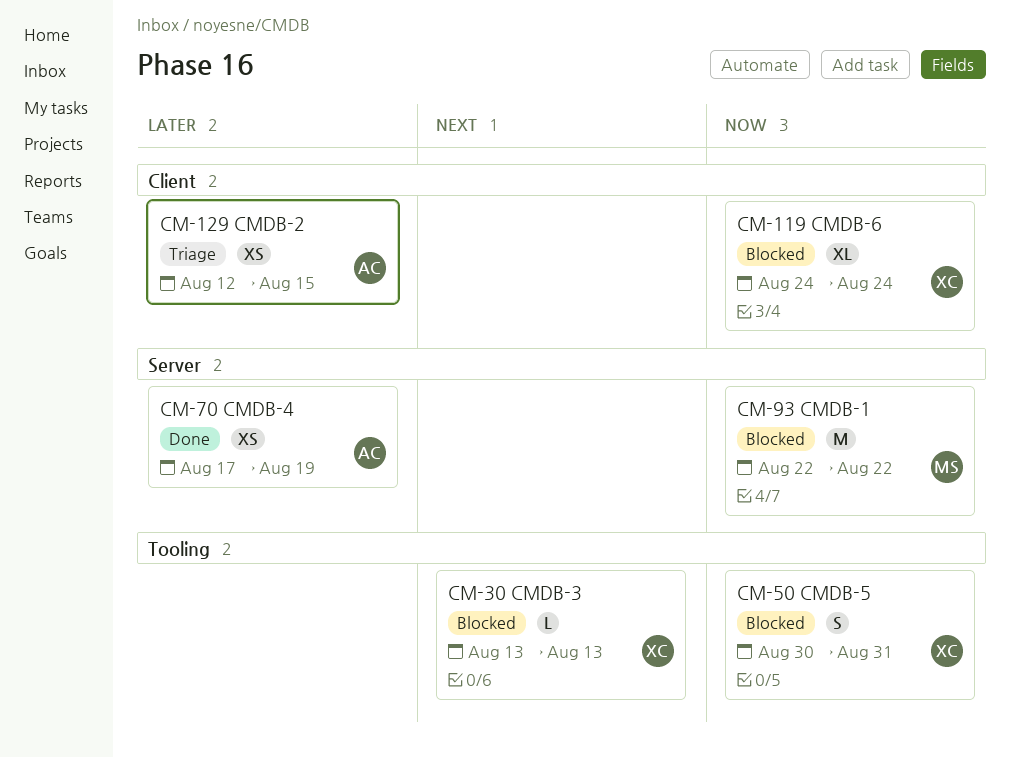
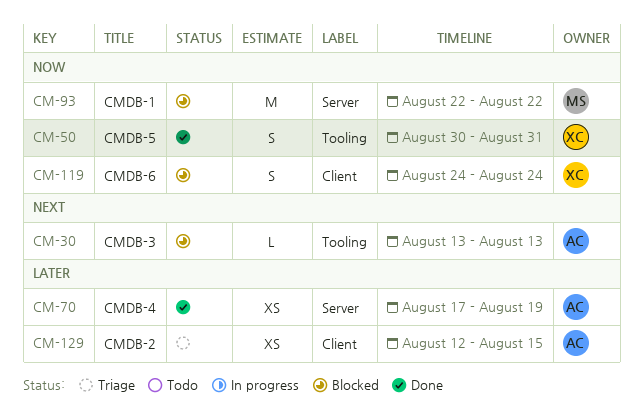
CM-30, owner: XC -> AC
CM-50, status: Blocked -> Done
CM-119, estimate: XL -> S

